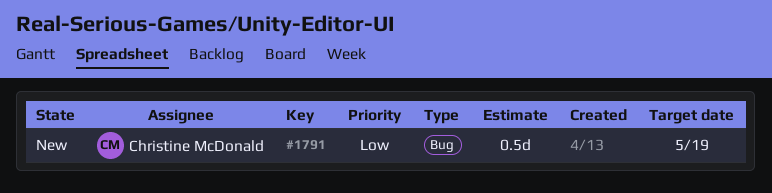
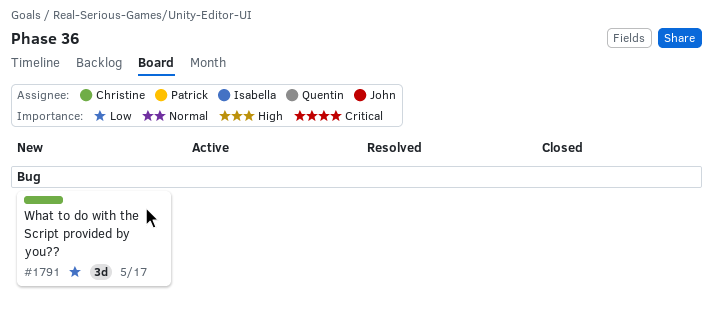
#1791, estimate: 0.5d -> 3d
#1791, due: May 19 -> May 17

